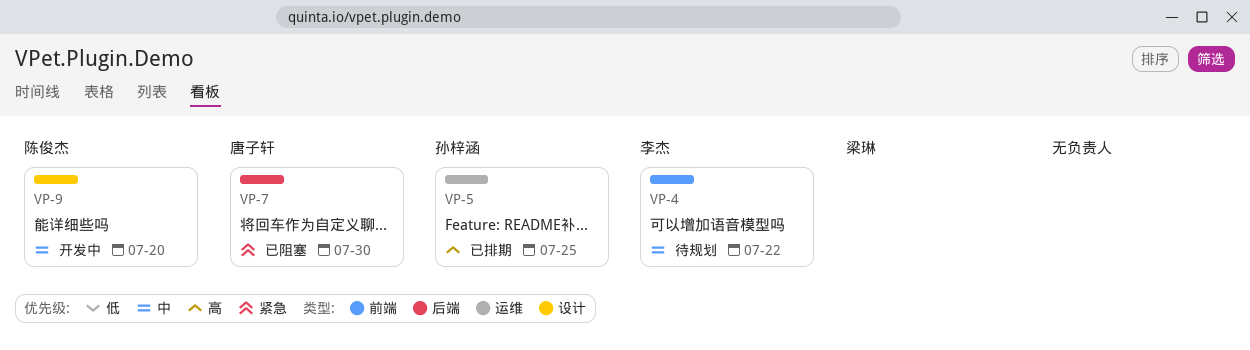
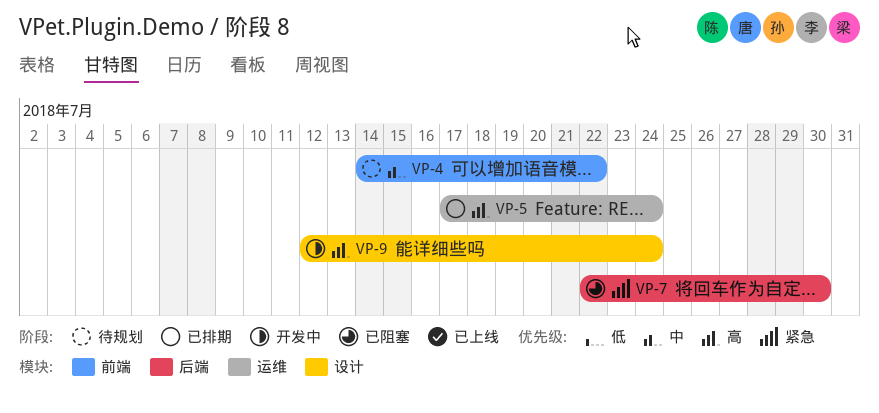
VP-5, due: Jul 25 -> Jul 24
VP-9, priority: 中 -> 高
VP-9, due: Jul 20 -> Jul 24

